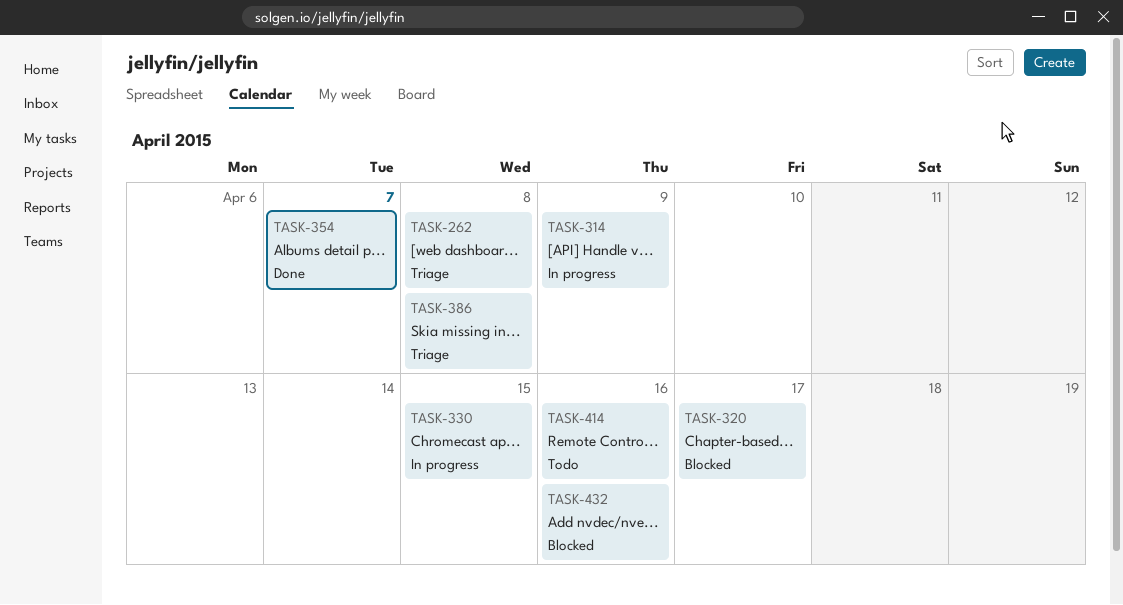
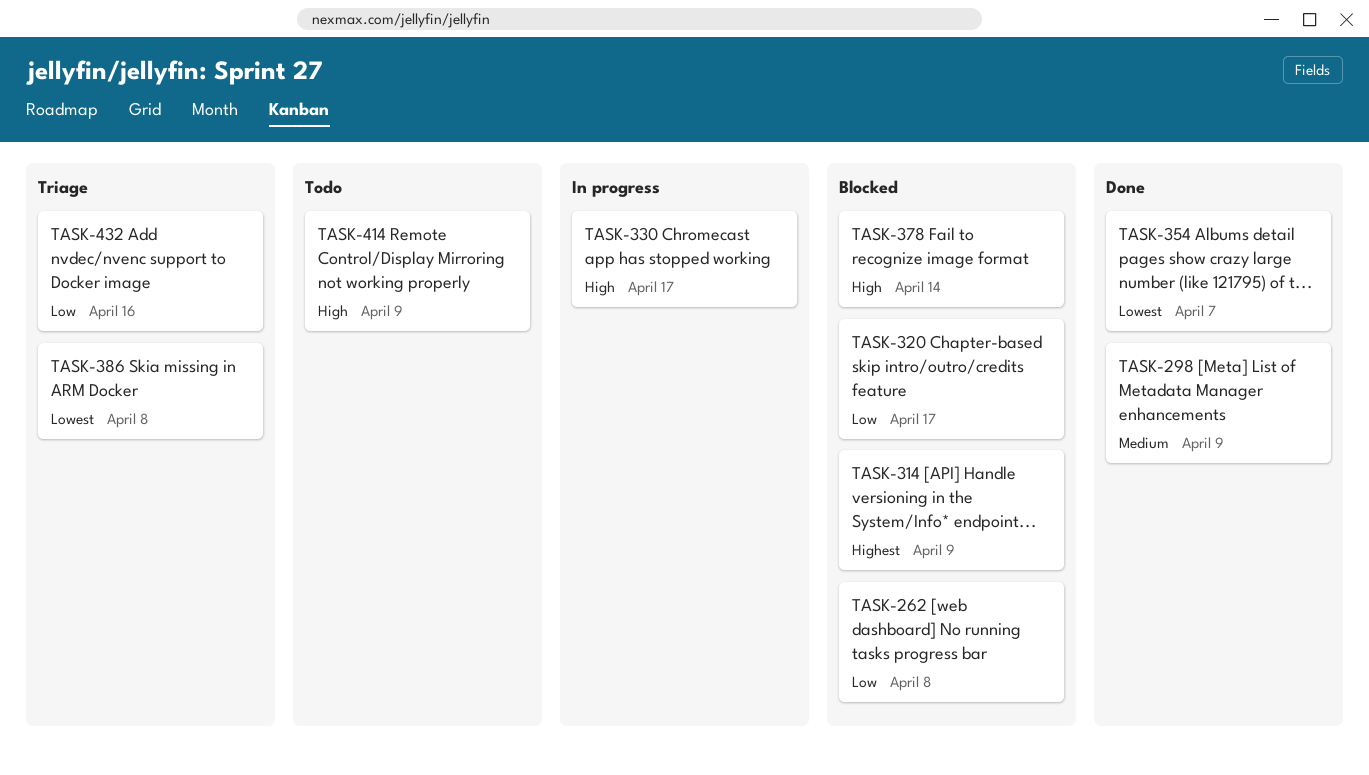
TASK-262, status: Triage -> Blocked
TASK-298: none -> present
TASK-314, status: In progress -> Blocked
TASK-330, due: Apr 15 -> Apr 17
TASK-378: none -> present
TASK-414, due: Apr 16 -> Apr 9
TASK-432, status: Blocked -> Triage

